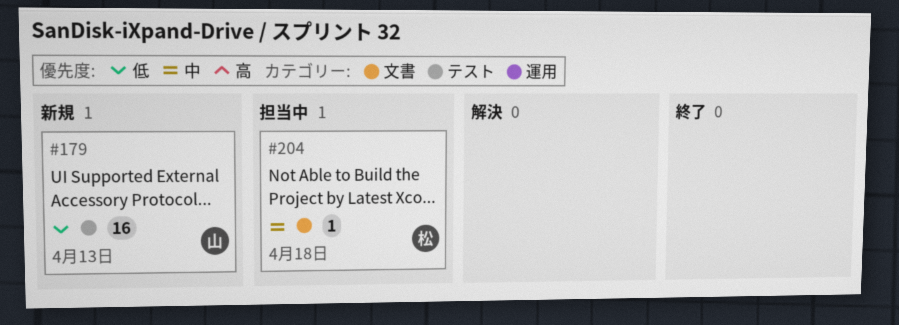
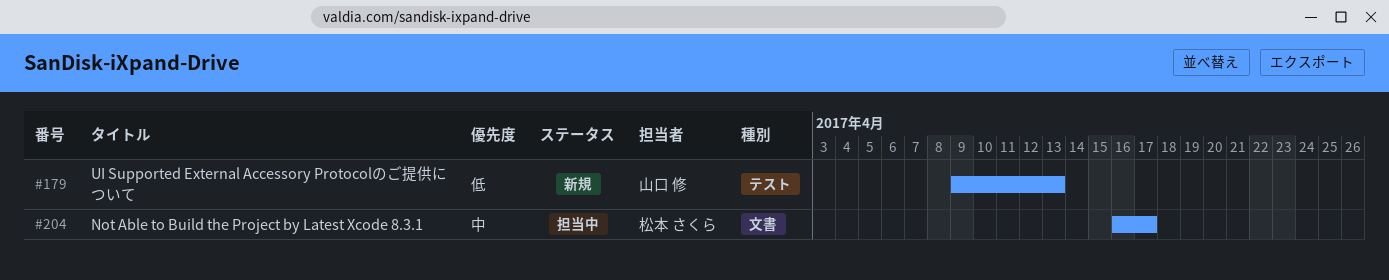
#204, due: Apr 18 -> Apr 17

